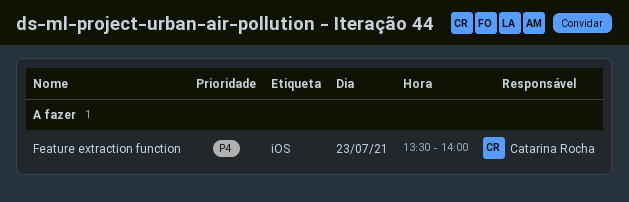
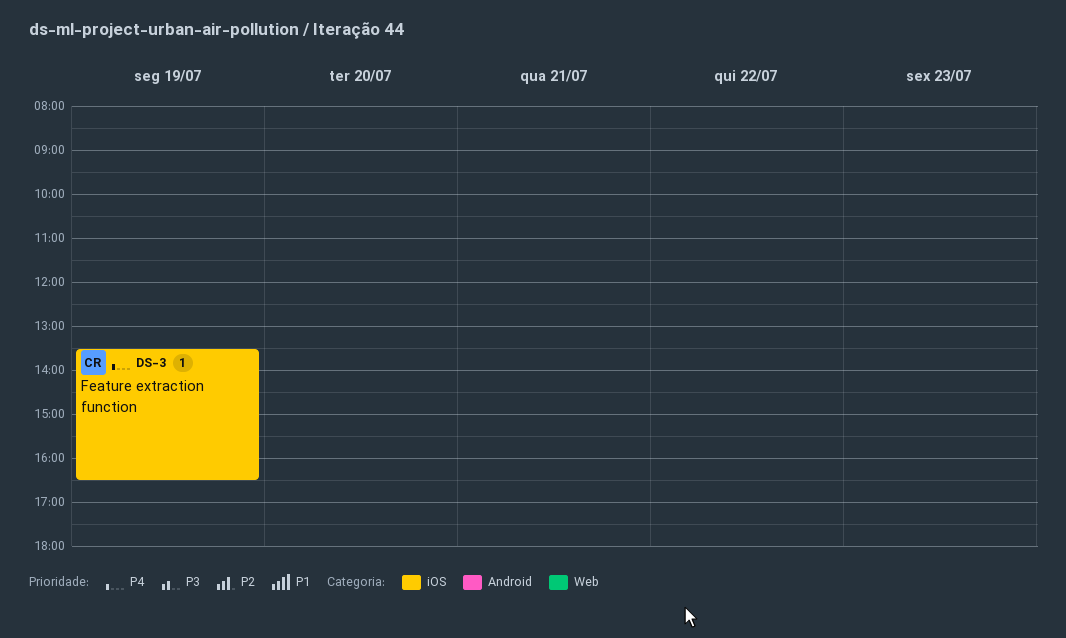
Feature extraction function, day: Jul 23 -> Jul 19
Feature extraction function, ends: 14:00 -> 16:30

